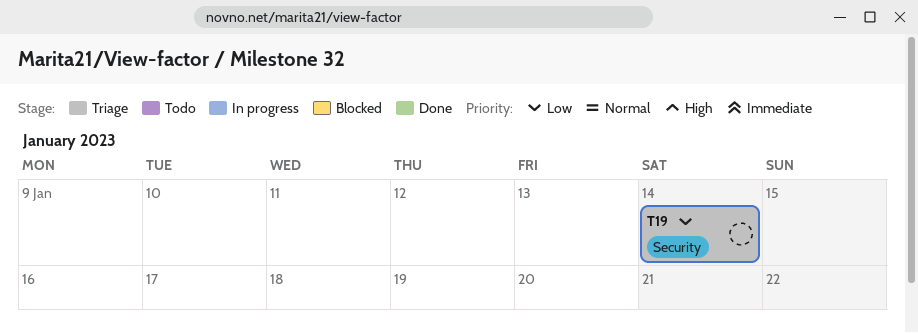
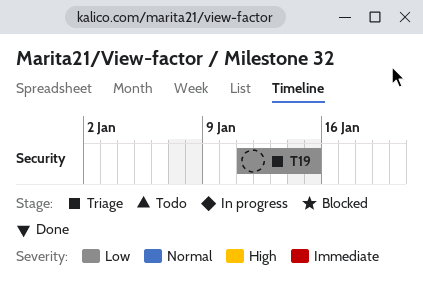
T19, due: Jan 14 -> Jan 15

